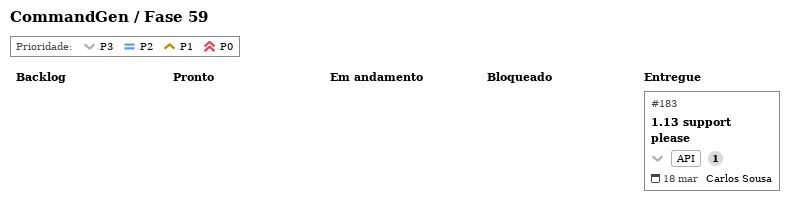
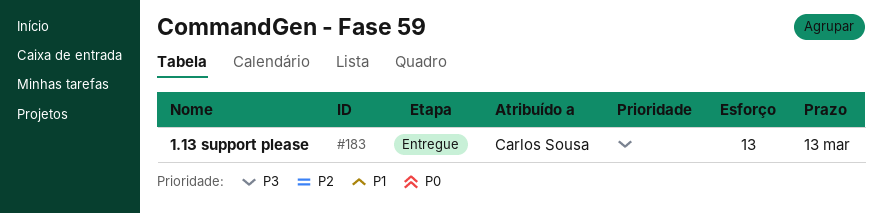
#183, estimate: 1 -> 13
#183, due: Mar 18 -> Mar 13

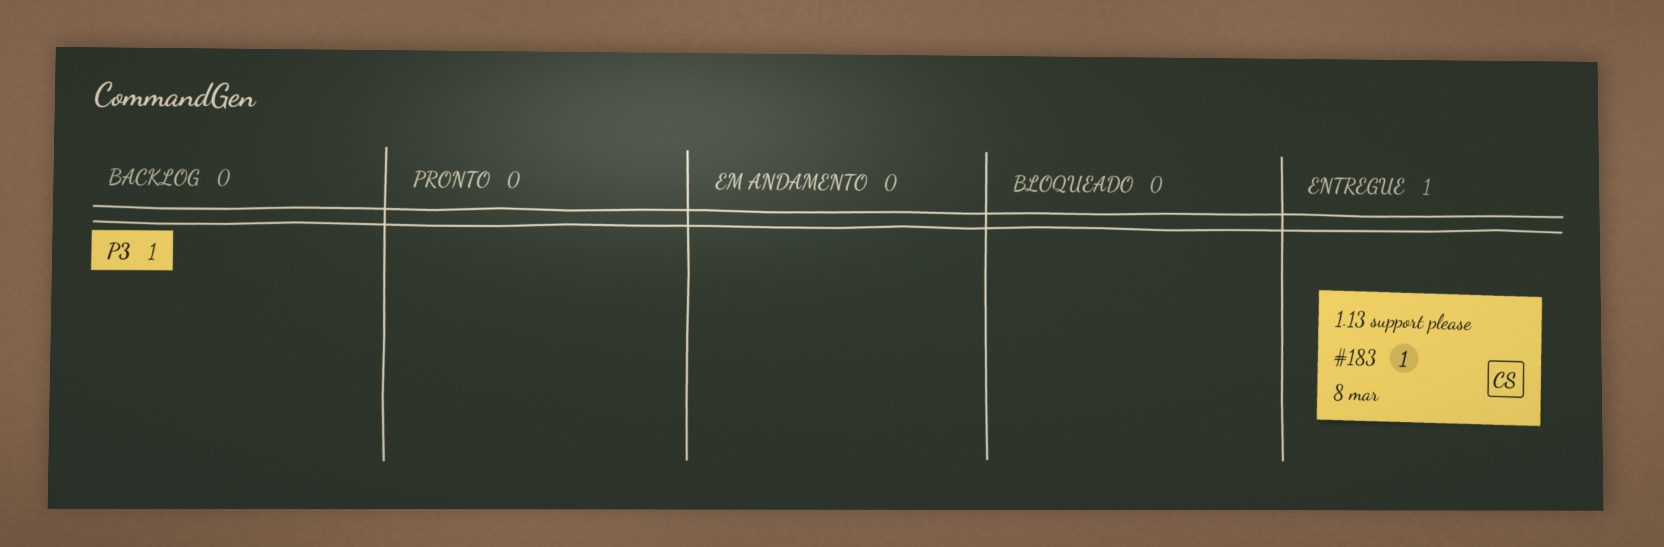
#183, estimate: 13 -> 1
#183, due: Mar 13 -> Mar 8

